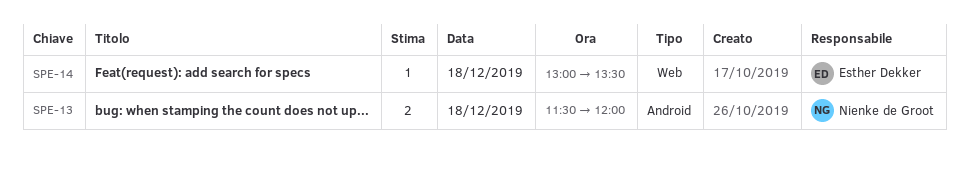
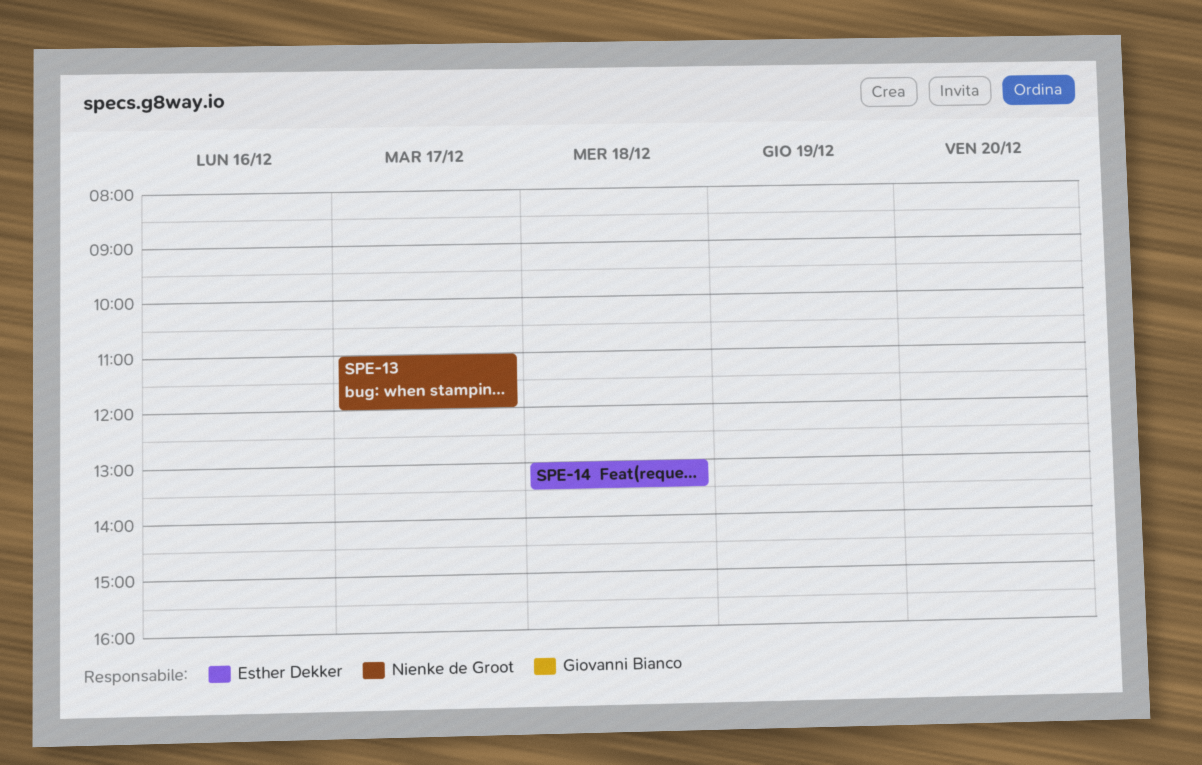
SPE-13, day: Dec 18 -> Dec 17
SPE-13, begins: 11:30 -> 11:00

